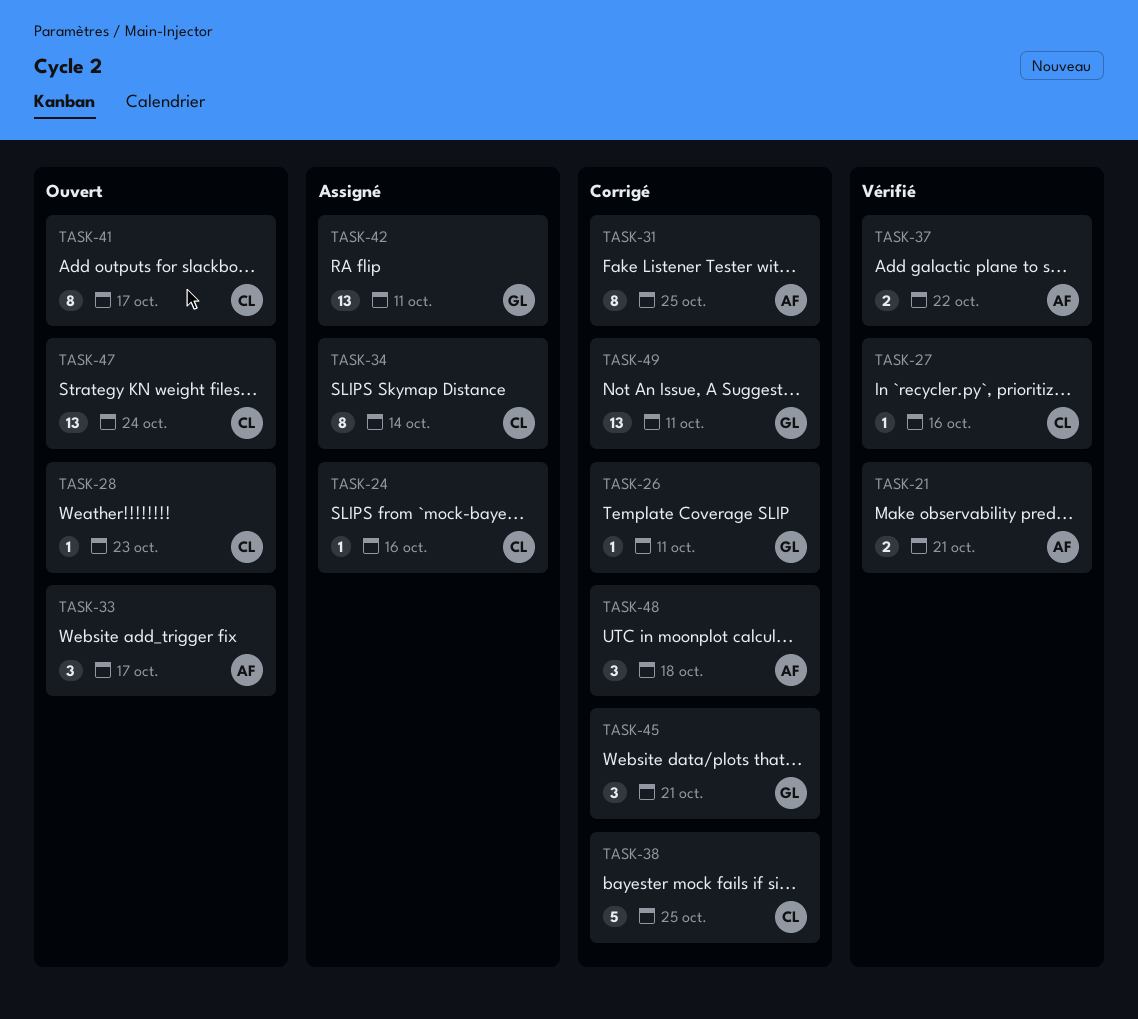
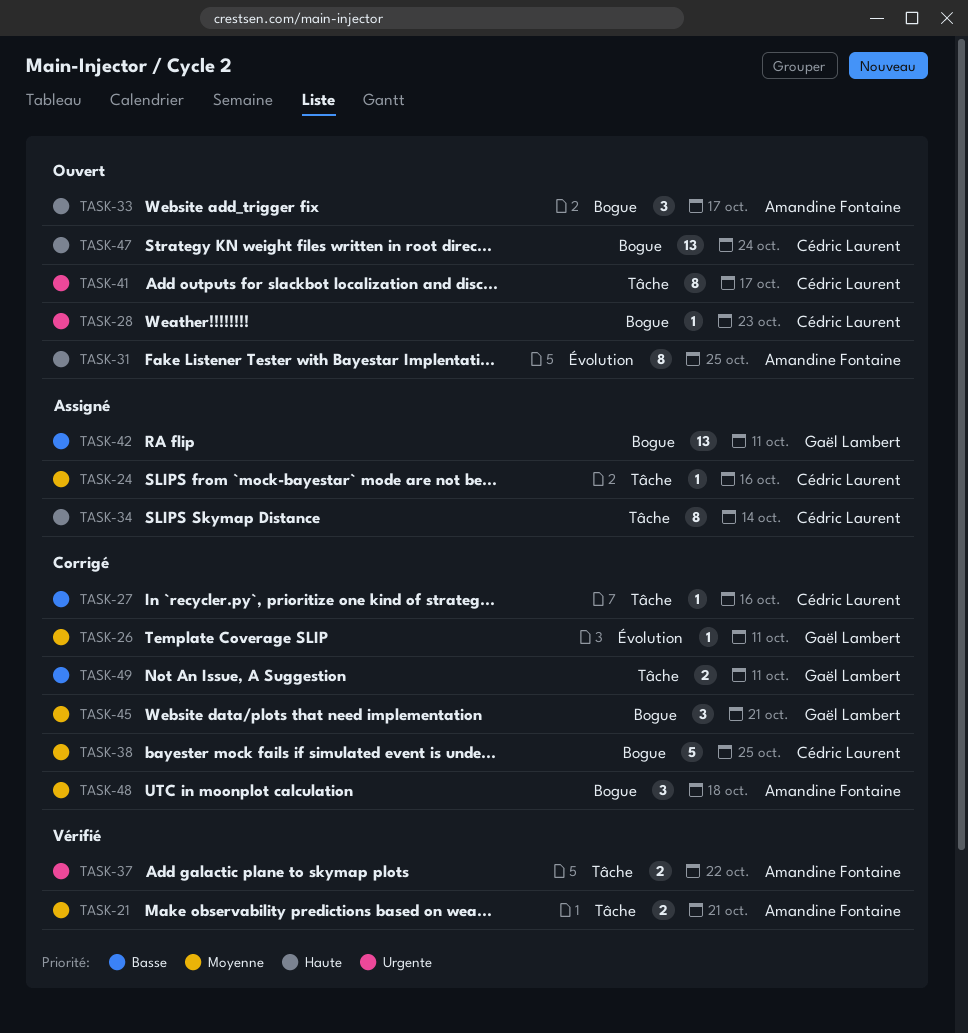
TASK-27, status: Vérifié -> Corrigé
TASK-31, status: Corrigé -> Ouvert
TASK-49, estimate: 13 -> 2

